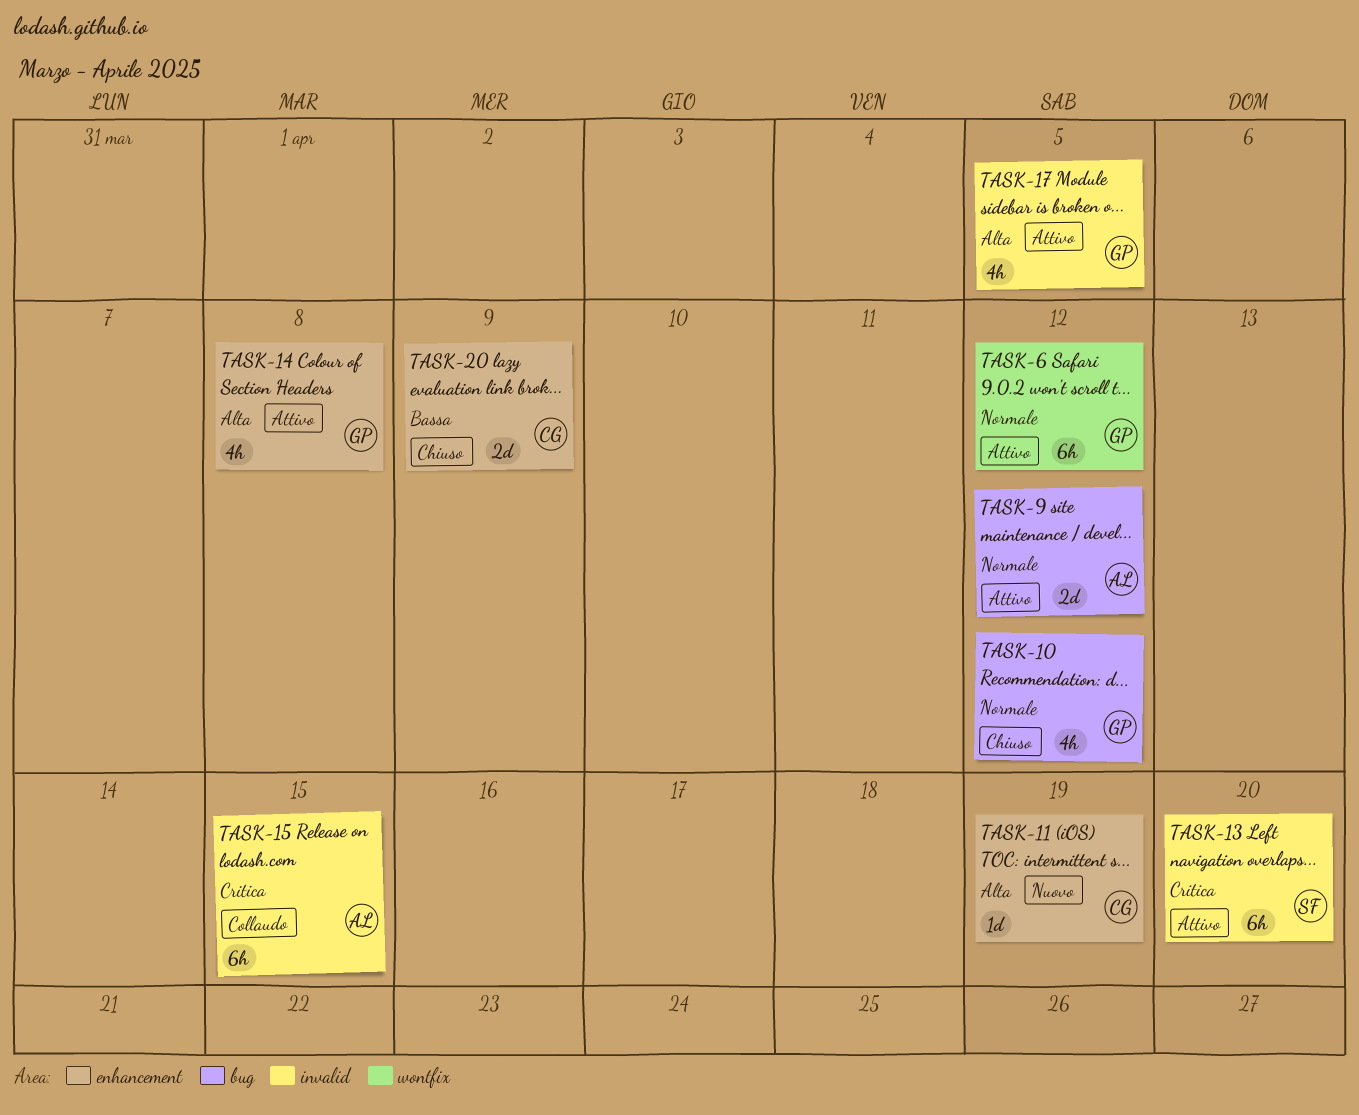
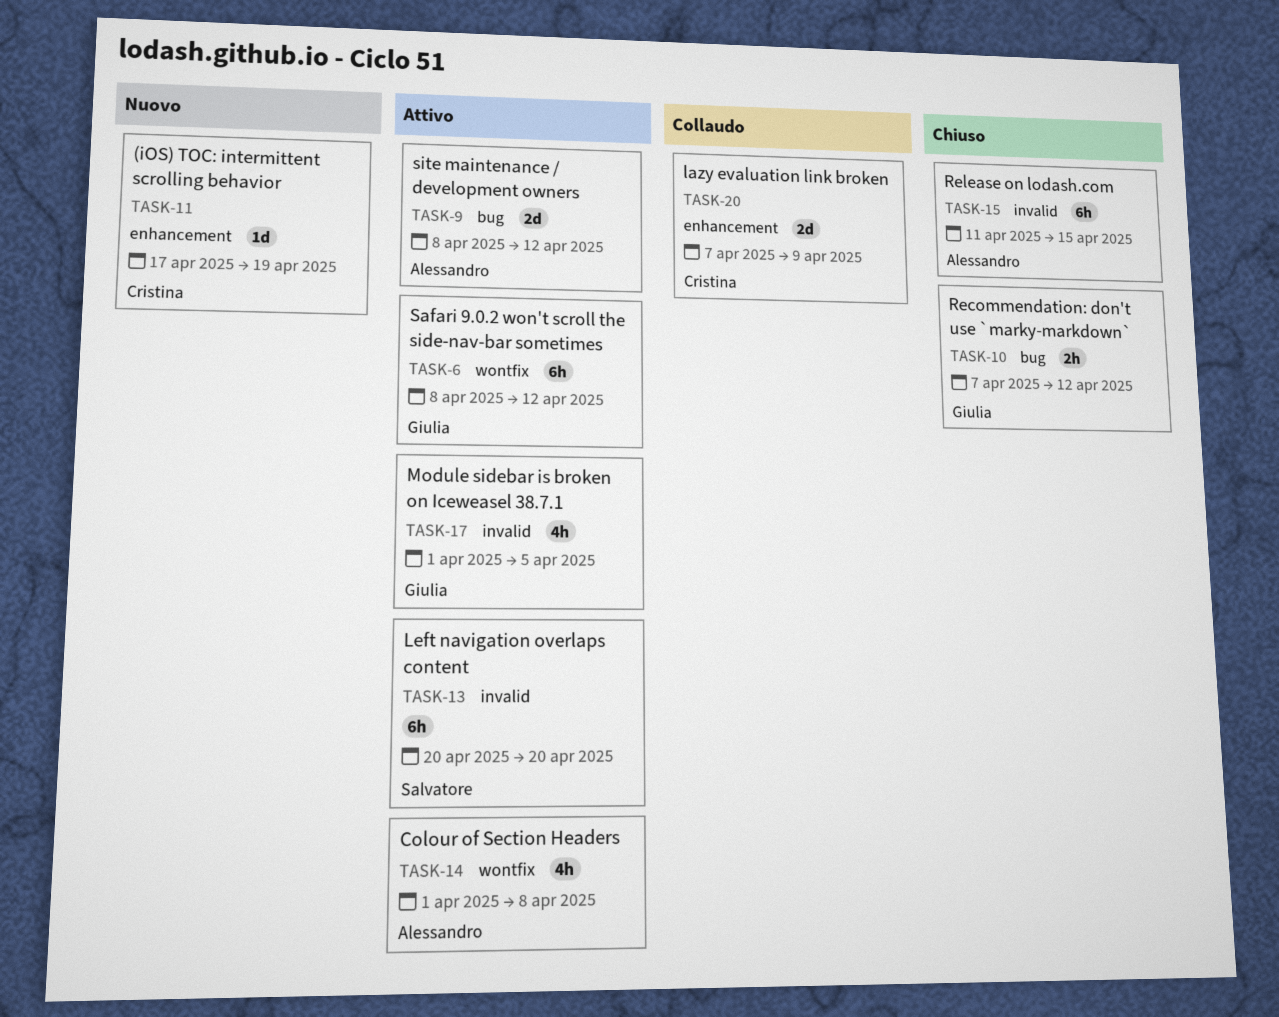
TASK-10, estimate: 4h -> 2h
TASK-14, owner: Giulia -> Alessandro
TASK-14, label: enhancement -> wontfix
TASK-15, status: Collaudo -> Chiuso
TASK-20, status: Chiuso -> Collaudo

